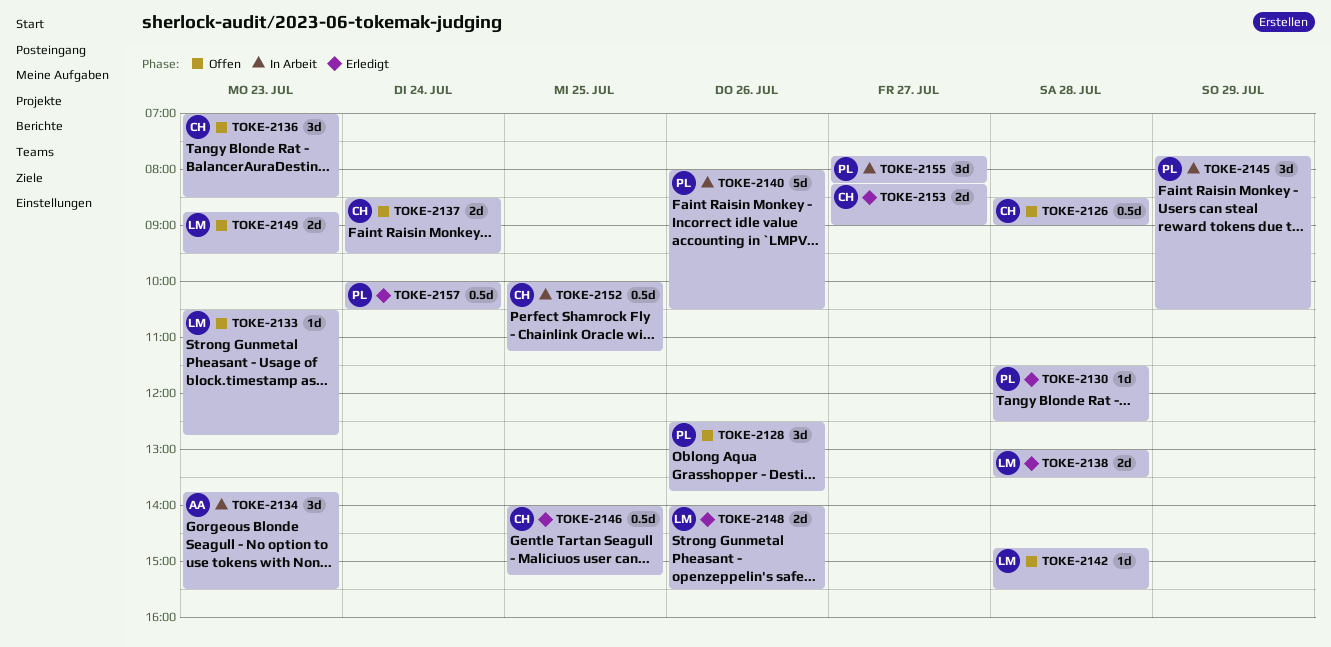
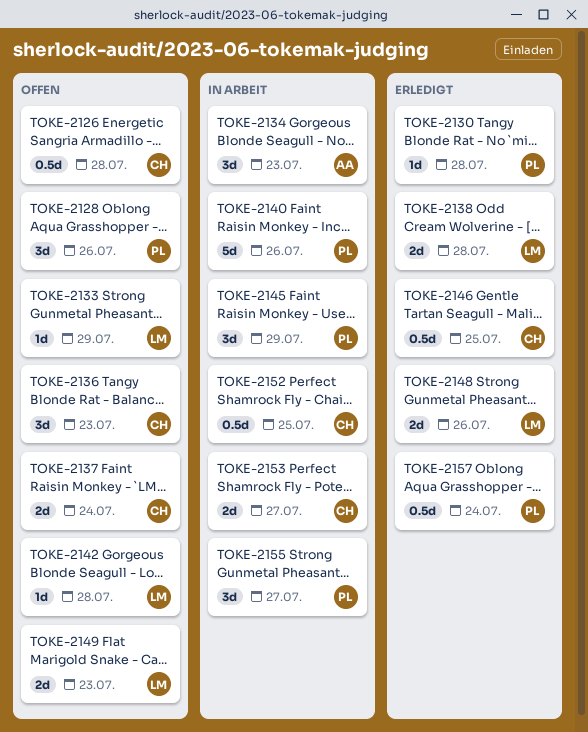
TOKE-2133, day: Jul 23 -> Jul 29
TOKE-2153, status: Erledigt -> In Arbeit

